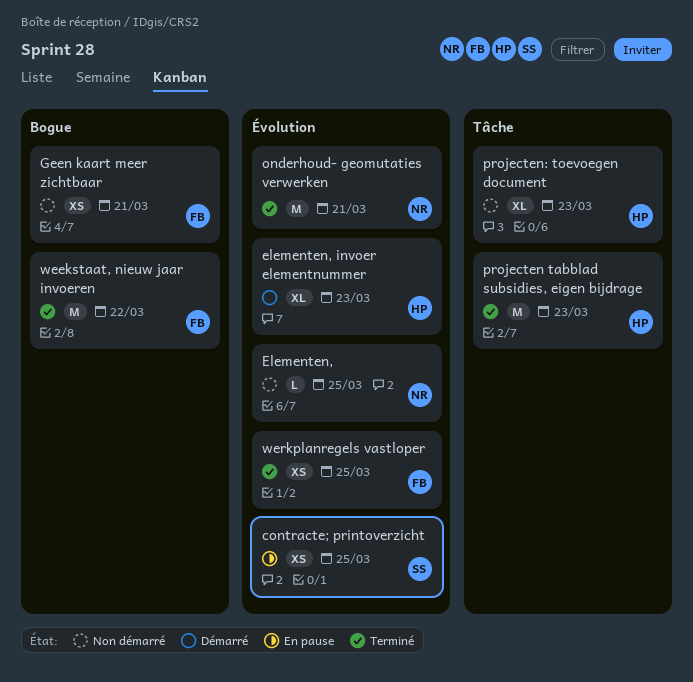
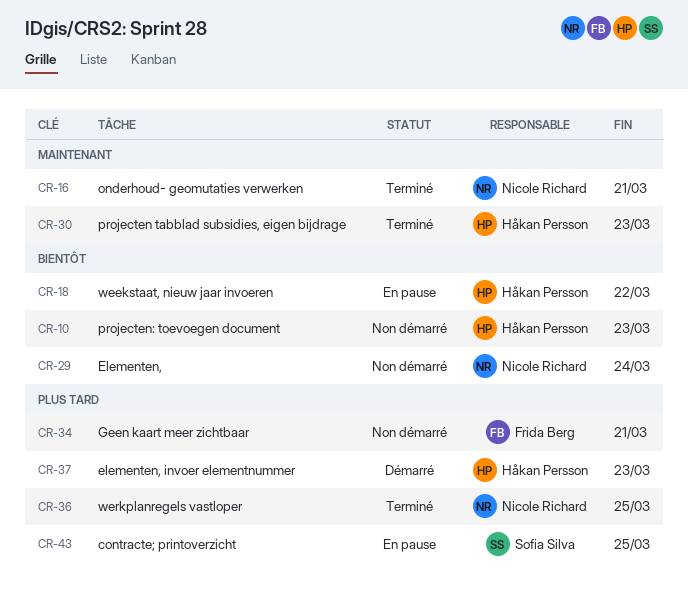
Elementen,, due: Mar 25 -> Mar 24
weekstaat, nieuw jaar invoeren, status: Terminé -> En pause
weekstaat, nieuw jaar invoeren, owner: Frida Berg -> Håkan Persson
werkplanregels vastloper, owner: Frida Berg -> Nicole Richard

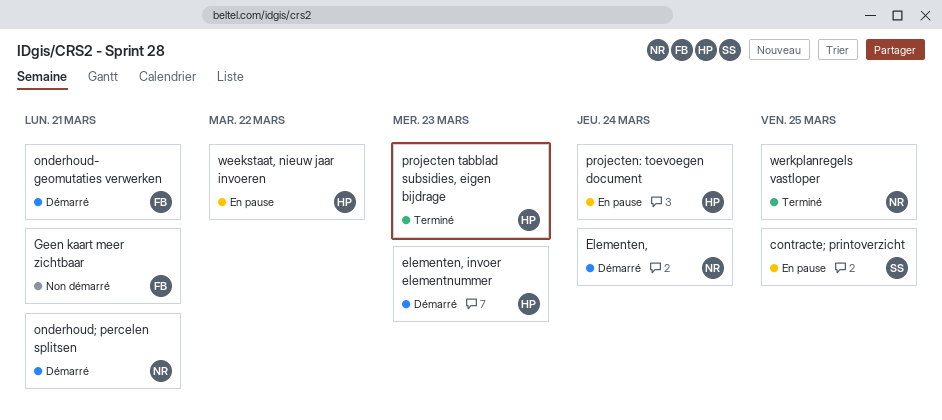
Elementen,, status: Non démarré -> Démarré
onderhoud- geomutaties verwerken, status: Terminé -> Démarré
onderhoud- geomutaties verwerken, owner: Nicole Richard -> Frida Berg
onderhoud; percelen splitsen: none -> present
projecten: toevoegen document, status: Non démarré -> En pause
projecten: toevoegen document, due: Mar 23 -> Mar 24

